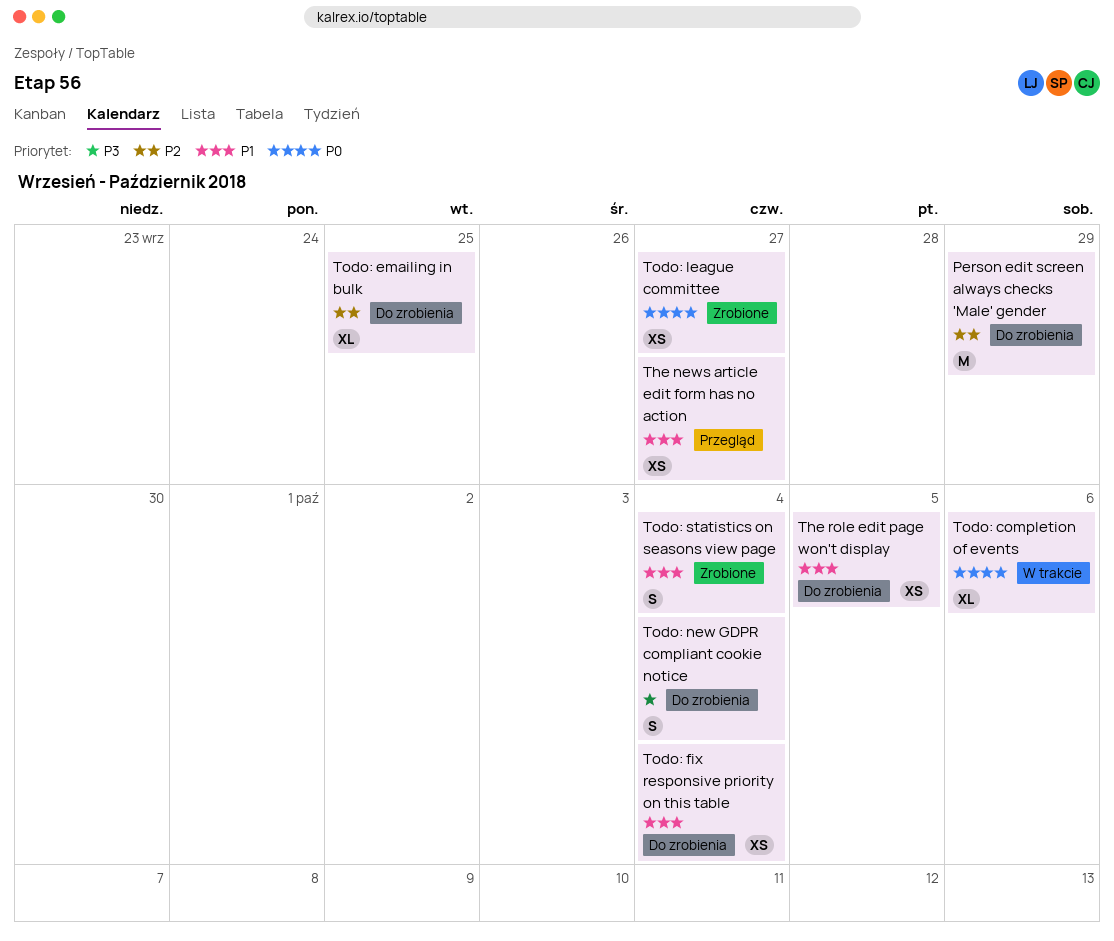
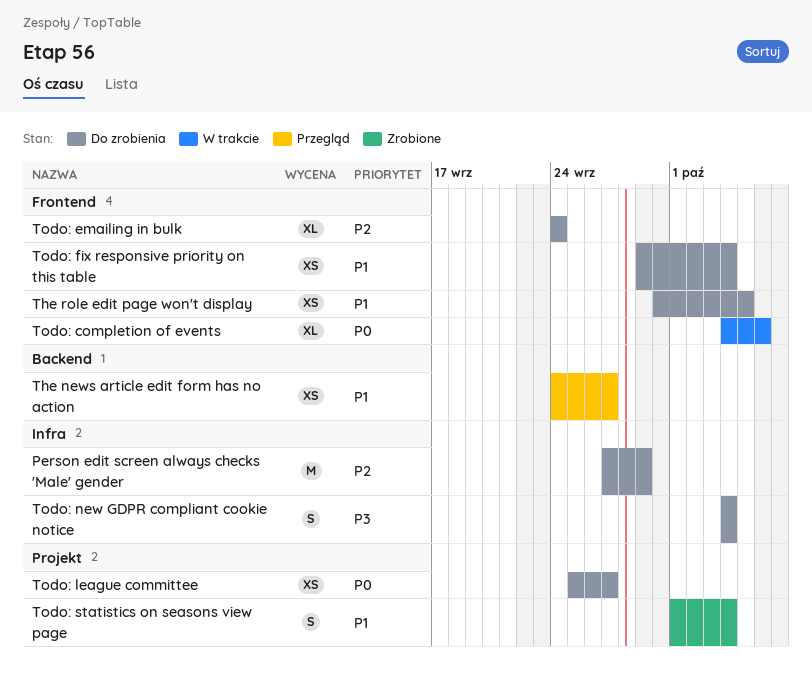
Todo: emailing in bulk, due: Sep 25 -> Sep 24
Todo: league committee, status: Zrobione -> Do zrobienia

